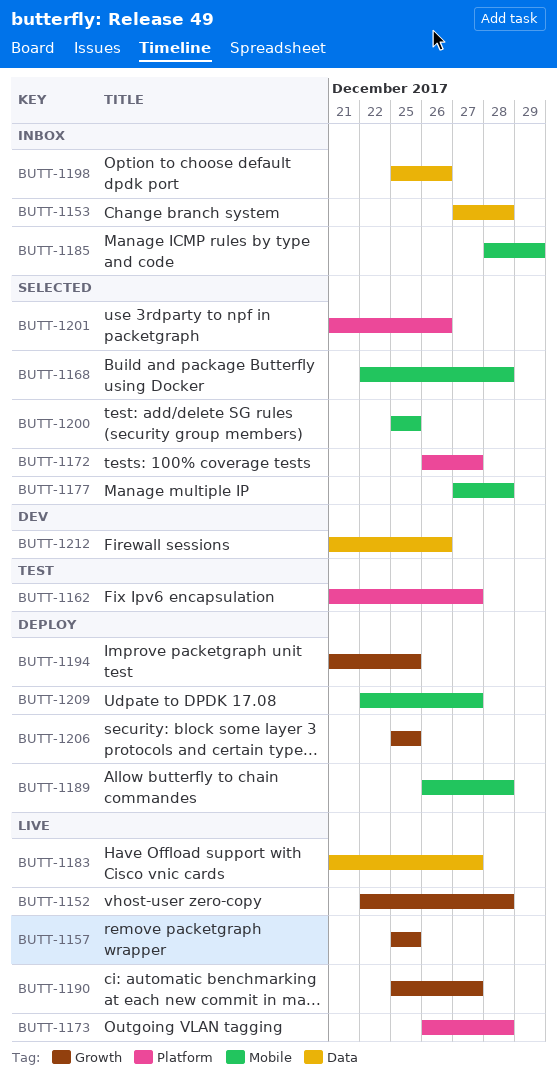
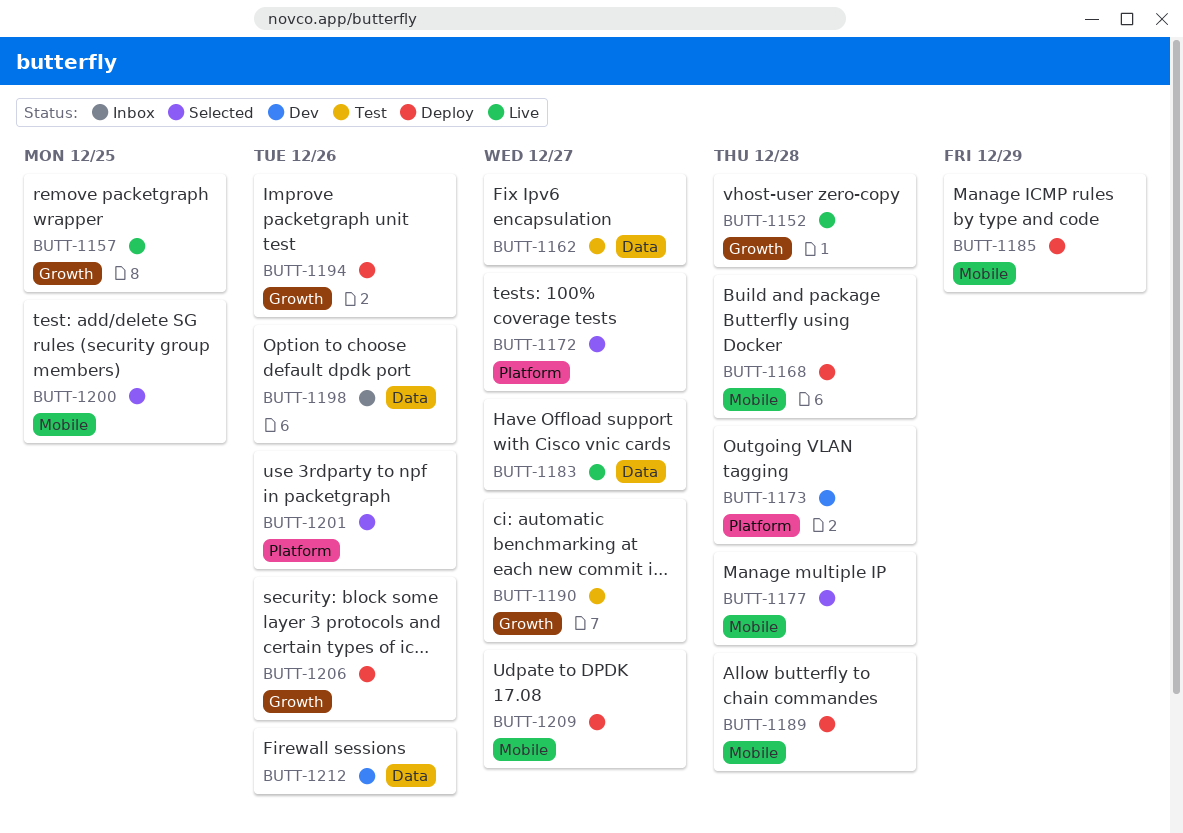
BUTT-1153: present -> none
BUTT-1162, label: Platform -> Data
BUTT-1168, status: Selected -> Deploy
BUTT-1173, status: Live -> Dev
BUTT-1185, status: Inbox -> Deploy
BUTT-1190, status: Live -> Test
BUTT-1194, due: Dec 25 -> Dec 26
BUTT-1206, due: Dec 25 -> Dec 26

